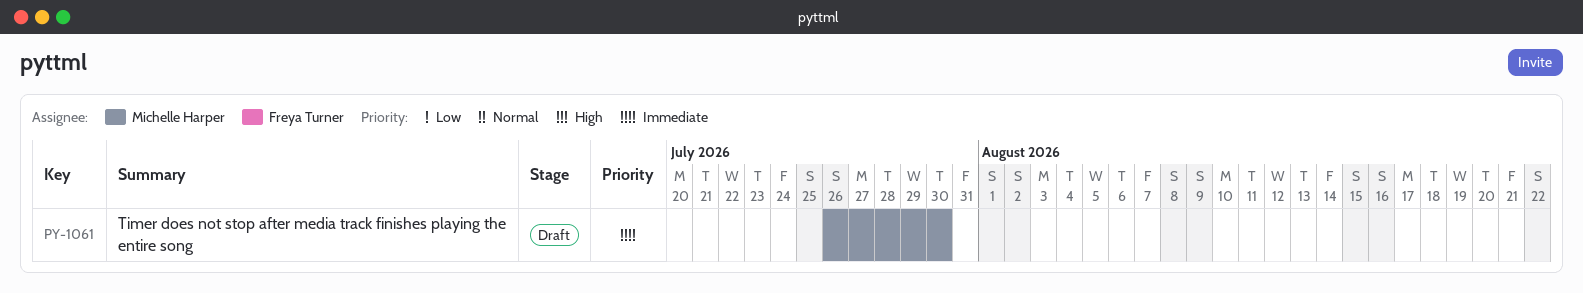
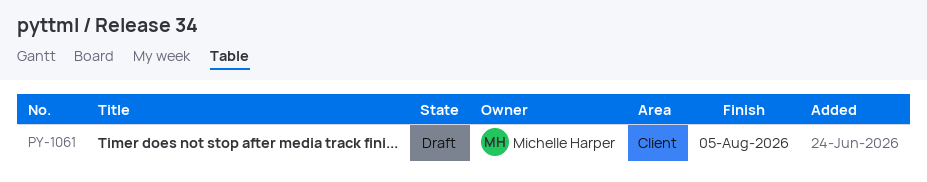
PY-1061, due: Jul 30 -> Aug 5

